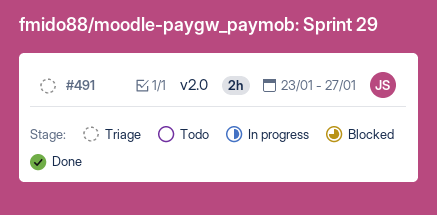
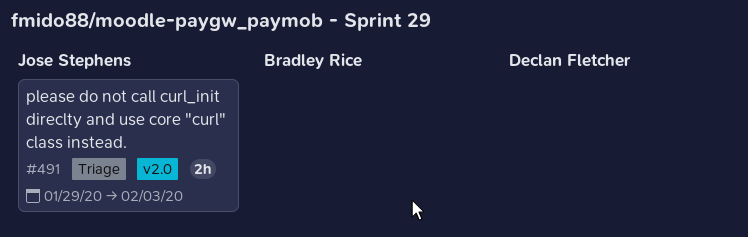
#491, start: Jan 23 -> Jan 29
#491, due: Jan 27 -> Feb 3

